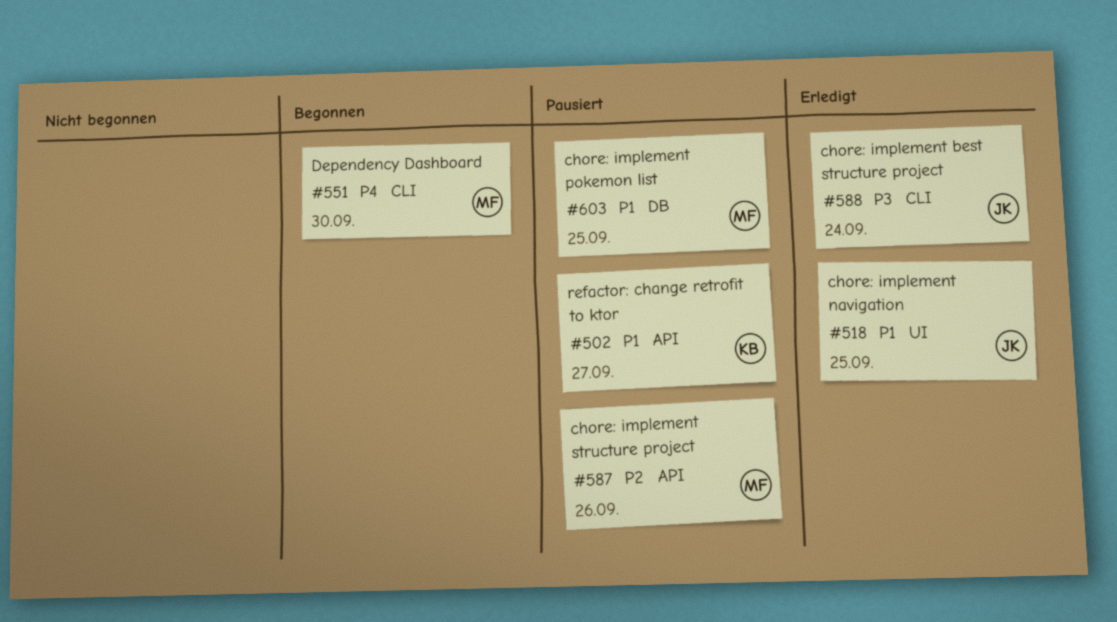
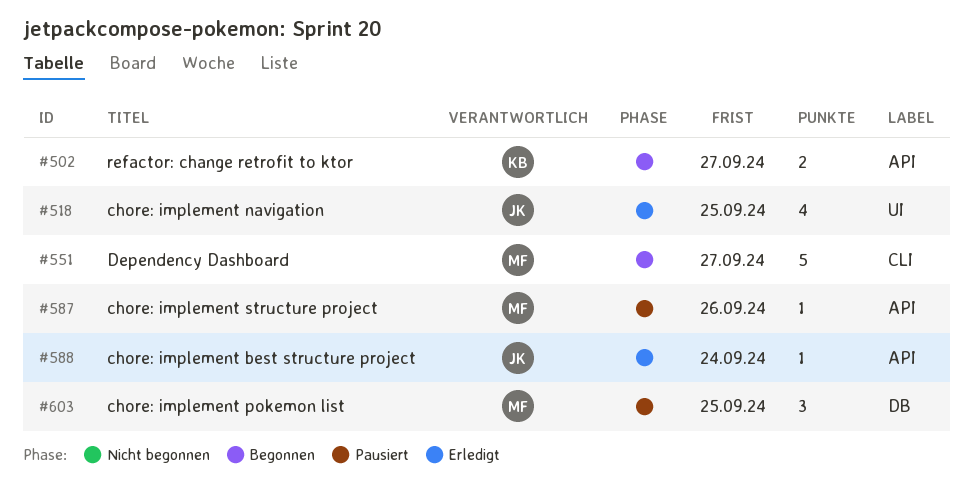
#502, status: Pausiert -> Begonnen
#551, due: Sep 30 -> Sep 27
#588, label: CLI -> API

